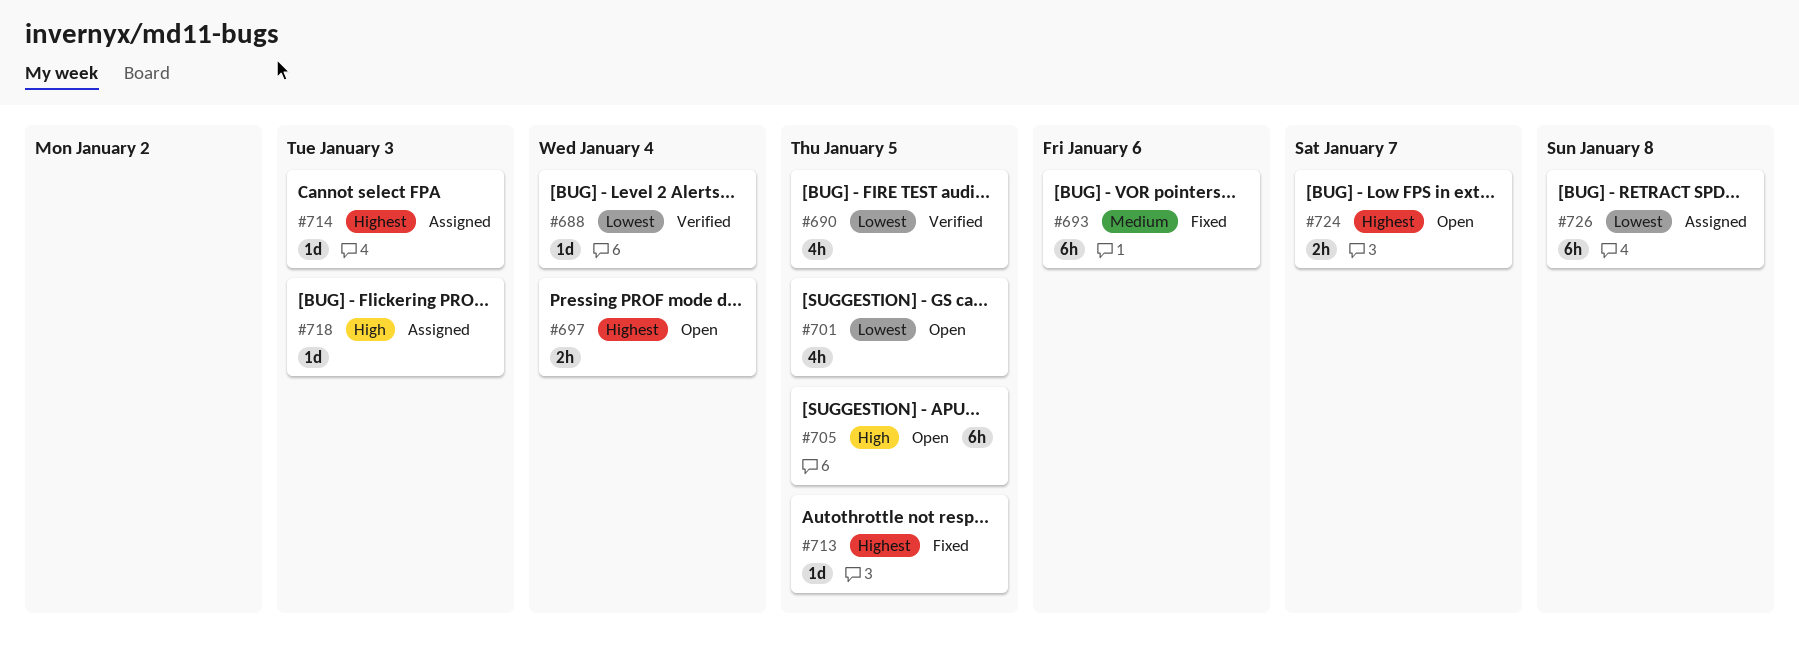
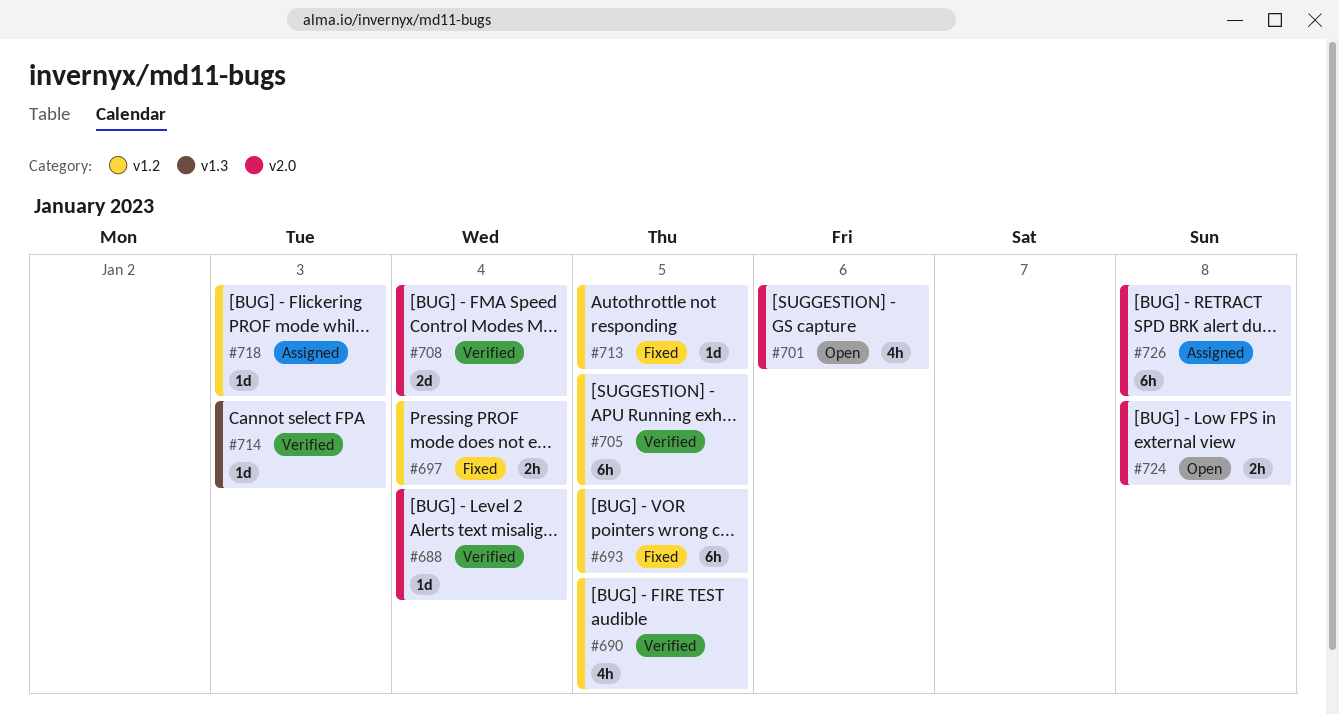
#693, due: Jan 6 -> Jan 5
#697, status: Open -> Fixed
#701, due: Jan 5 -> Jan 6
#705, status: Open -> Verified
#708: none -> present
#714, status: Assigned -> Verified
#724, due: Jan 7 -> Jan 8

